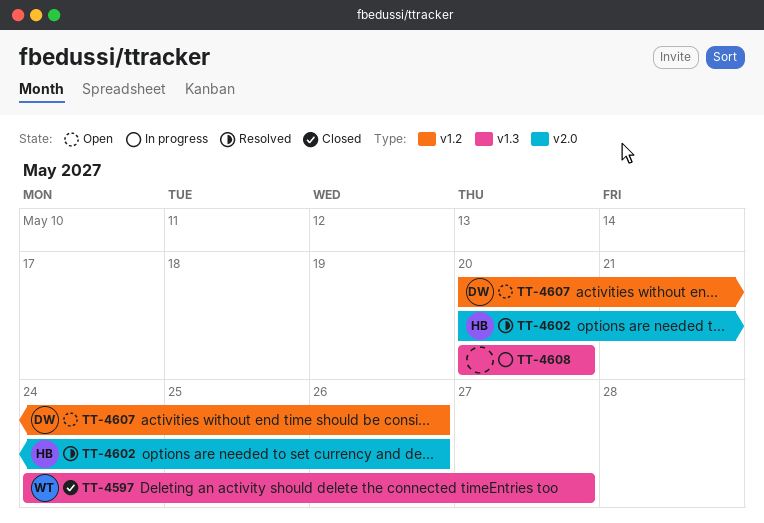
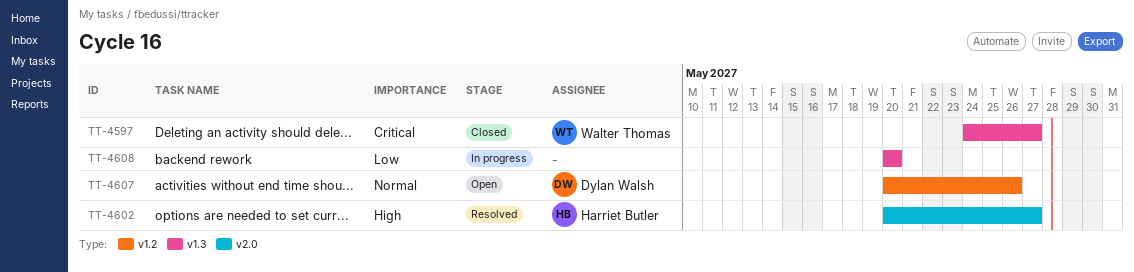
TT-4602, due: May 26 -> May 27

